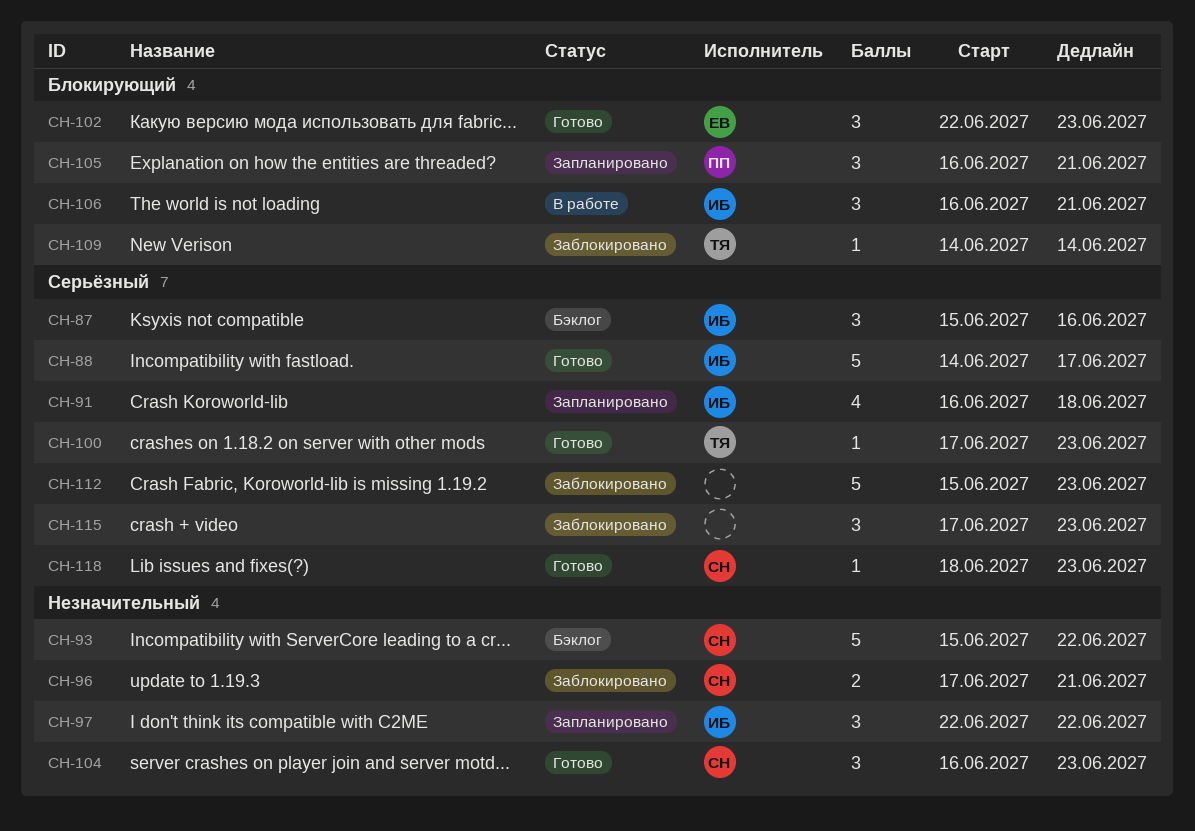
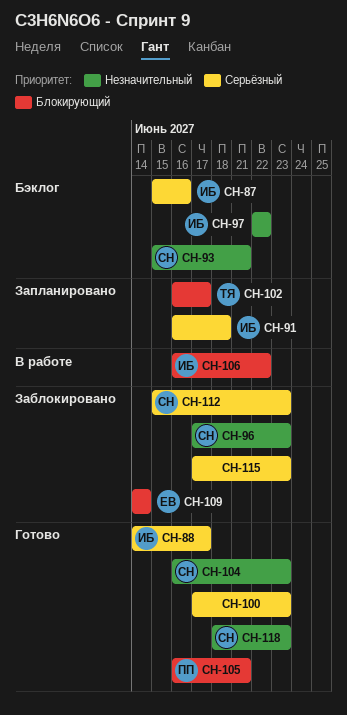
CH-93, due: Jun 22 -> Jun 21
CH-96, due: Jun 21 -> Jun 23
CH-97, status: Запланировано -> Бэклог
CH-100, owner: ТЯ -> none
CH-102, status: Готово -> Запланировано
CH-102, owner: ЕВ -> ТЯ
CH-102, start: Jun 22 -> Jun 16
CH-102, due: Jun 23 -> Jun 17
CH-105, status: Запланировано -> Готово
CH-106, due: Jun 21 -> Jun 22
CH-109, owner: ТЯ -> ЕВ
CH-112, owner: none -> СН
CH-118, priority: Серьёзный -> Незначительный

